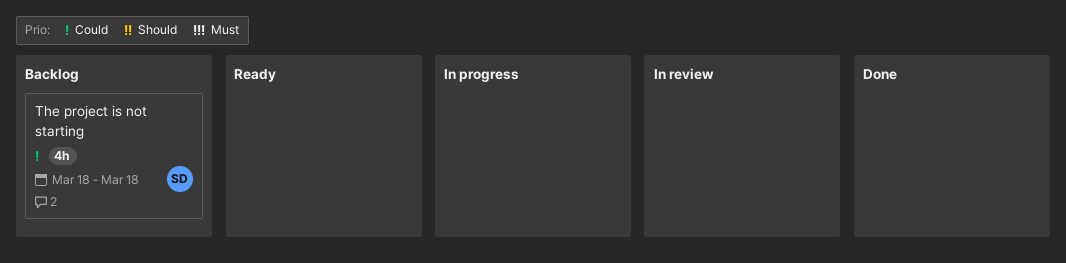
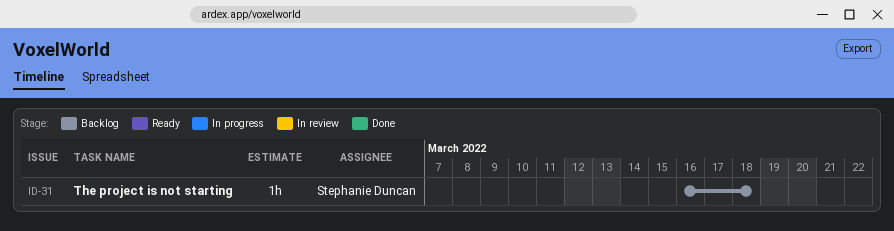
The project is not starting, estimate: 4h -> 1h
The project is not starting, start: Mar 18 -> Mar 16

